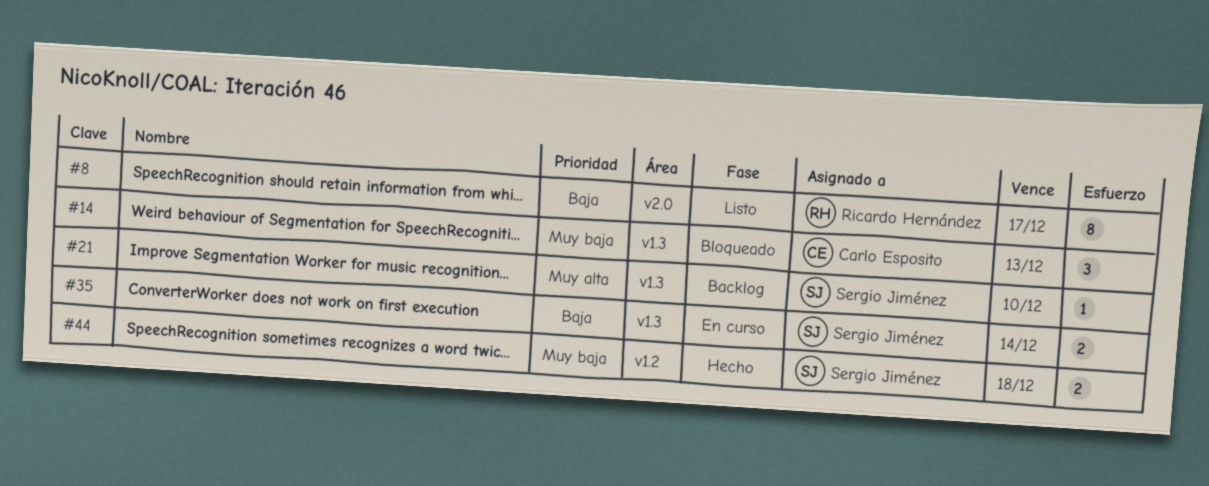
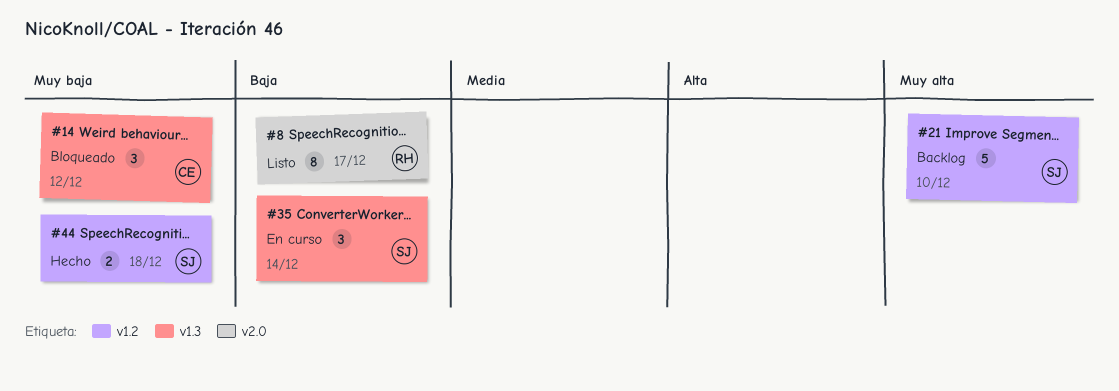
#14, due: Dec 13 -> Dec 12
#21, label: v1.3 -> v1.2
#21, estimate: 1 -> 5
#35, estimate: 2 -> 3

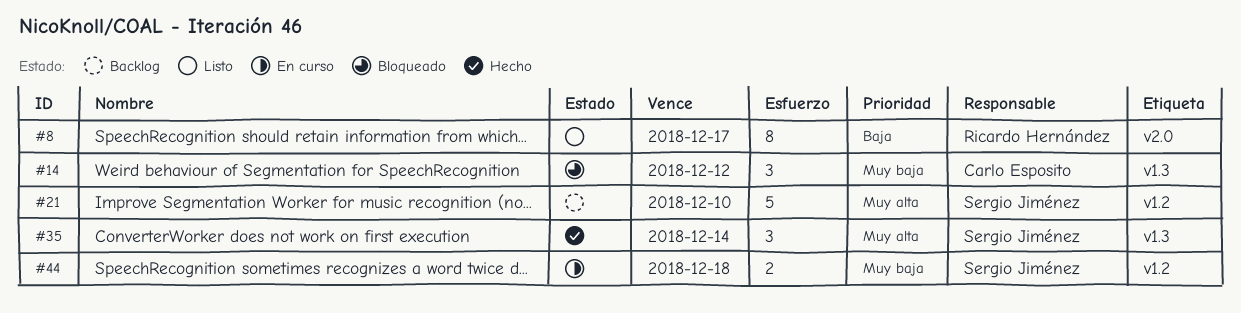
#35, status: En curso -> Hecho
#35, priority: Baja -> Muy alta
#44, status: Hecho -> En curso

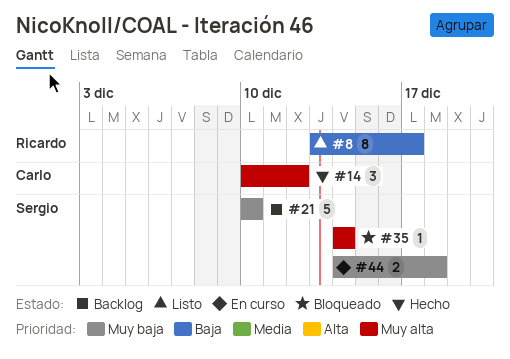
#14, status: Bloqueado -> Hecho
#14, priority: Muy baja -> Muy alta
#21, priority: Muy alta -> Muy baja
#35, status: Hecho -> Bloqueado
#35, estimate: 3 -> 1

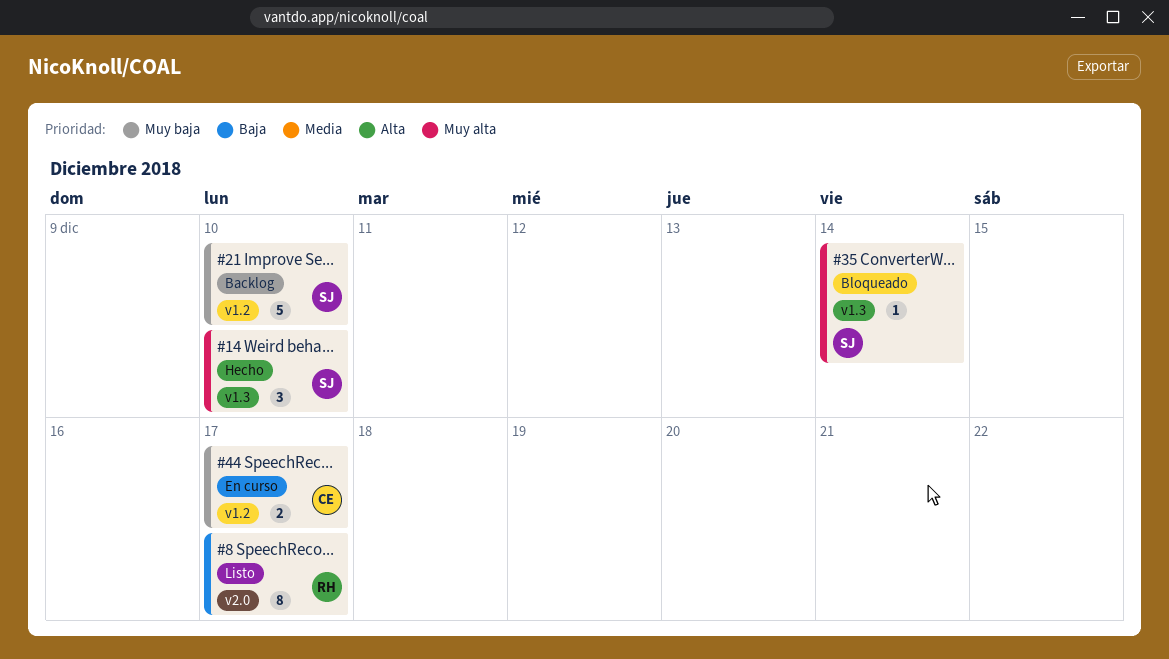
#14, owner: Carlo -> Sergio
#14, due: Dec 12 -> Dec 10
#44, owner: Sergio -> Carlo
#44, due: Dec 18 -> Dec 17

